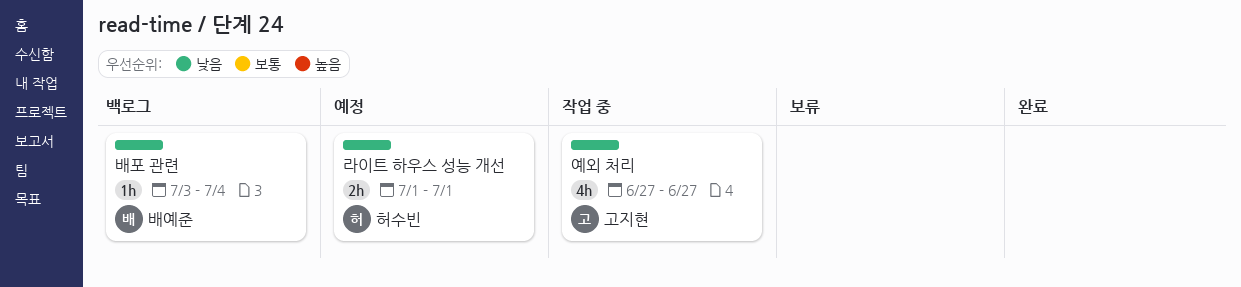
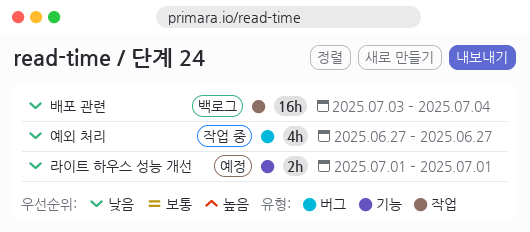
배포 관련, estimate: 1h -> 16h

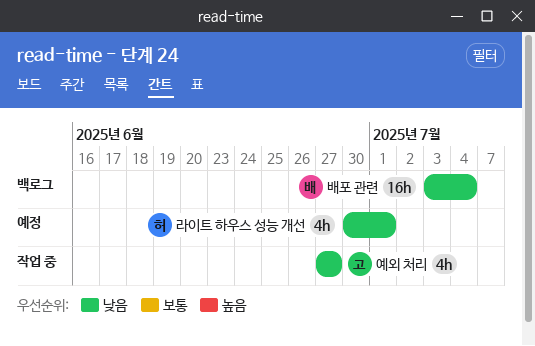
라이트 하우스 성능 개선, estimate: 2h -> 4h
라이트 하우스 성능 개선, start: Jul 1 -> Jun 30

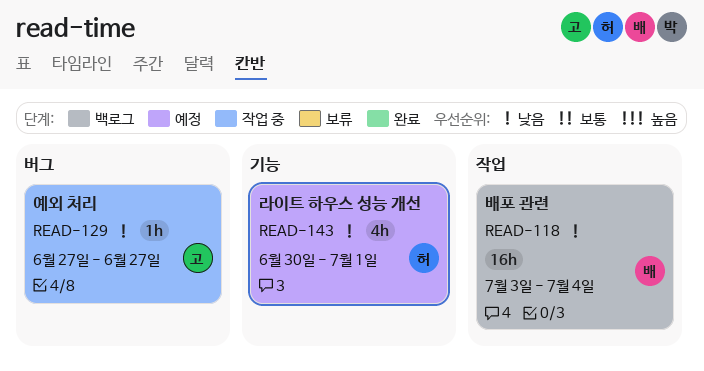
예외 처리, estimate: 4h -> 1h

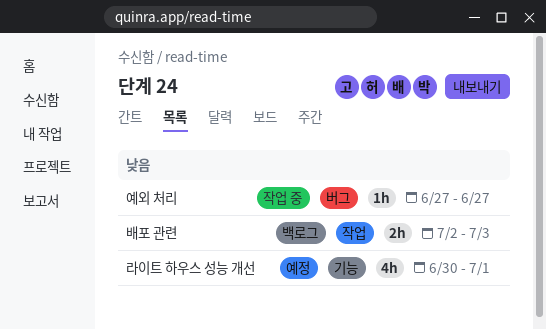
배포 관련, estimate: 16h -> 2h
배포 관련, start: Jul 3 -> Jul 2
배포 관련, due: Jul 4 -> Jul 3

